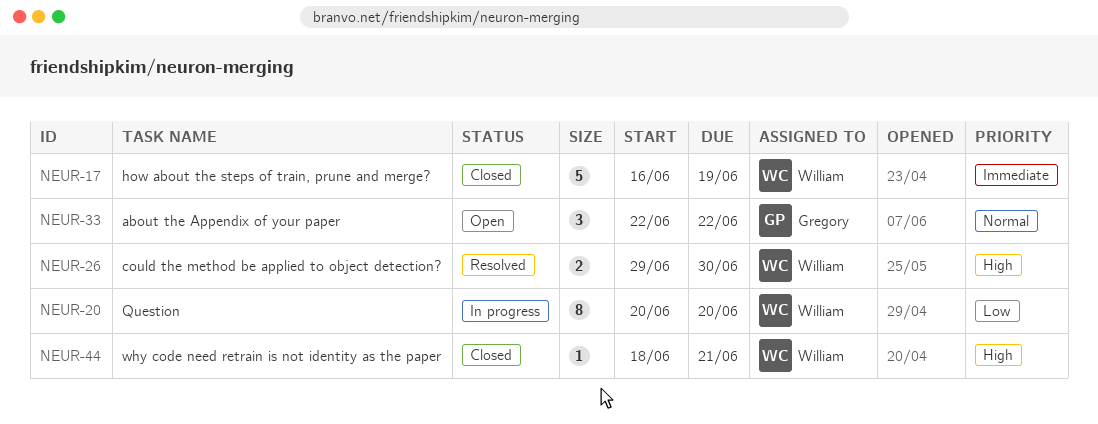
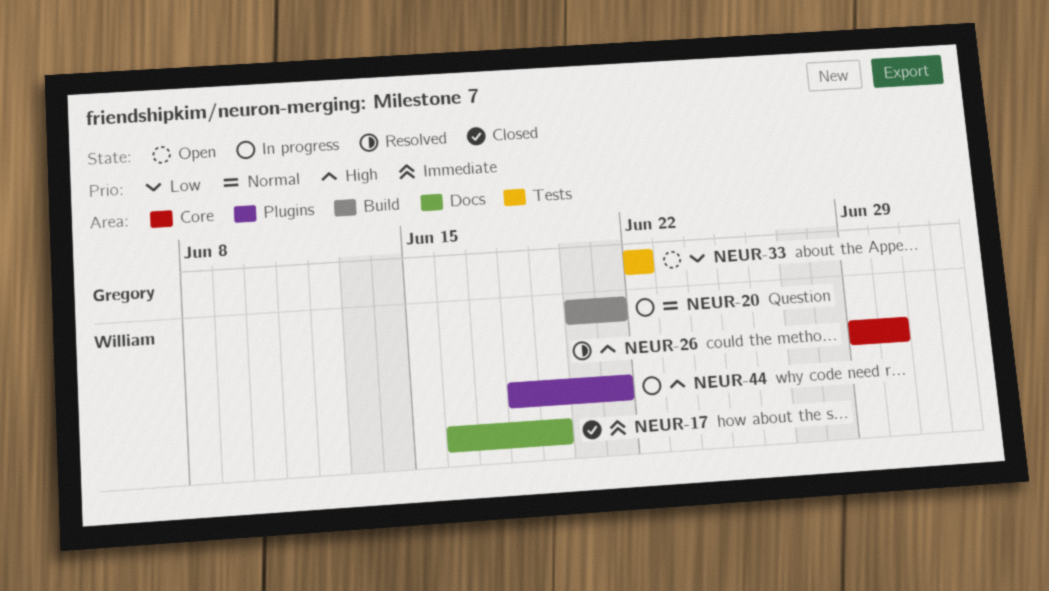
NEUR-20, priority: Low -> Normal
NEUR-20, due: Jun 20 -> Jun 21
NEUR-33, priority: Normal -> Low
NEUR-44, status: Closed -> In progress

